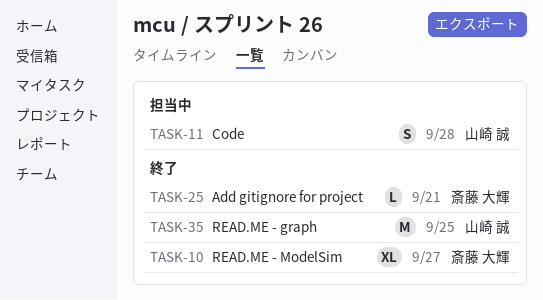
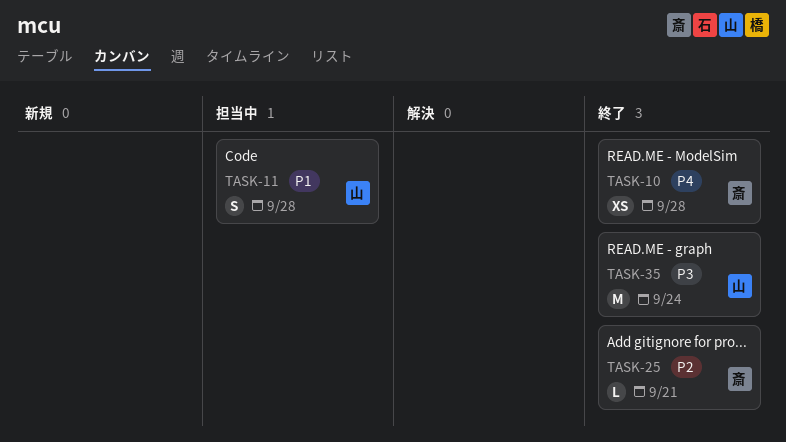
TASK-10, estimate: XL -> XS
TASK-10, due: Sep 27 -> Sep 28
TASK-35, due: Sep 25 -> Sep 24

